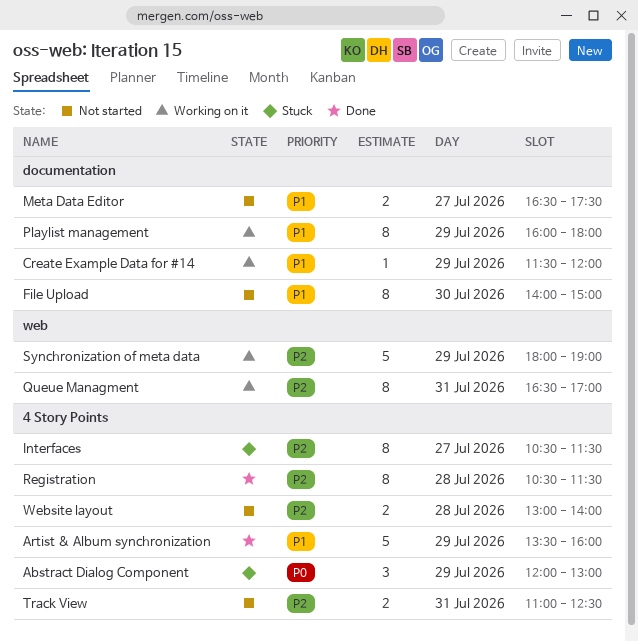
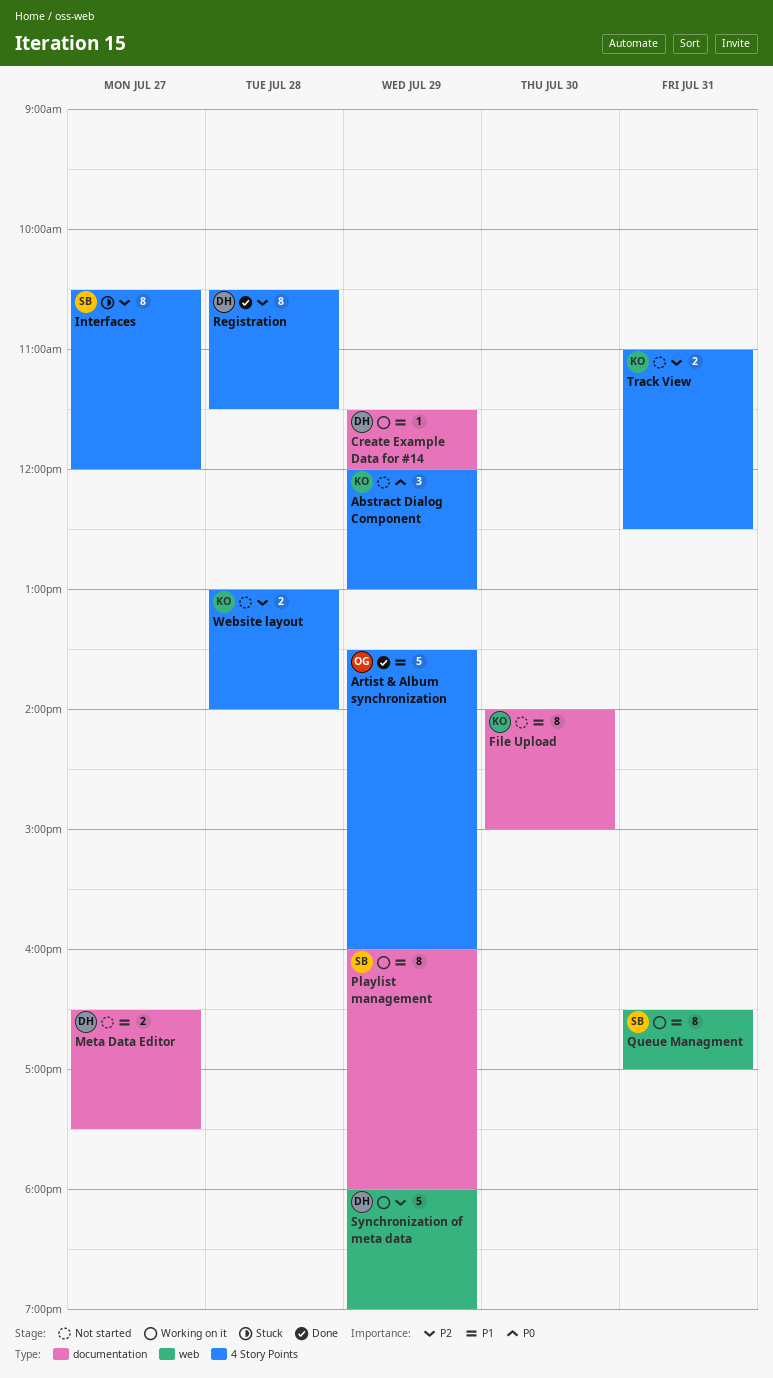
Abstract Dialog Component, status: Stuck -> Not started
Interfaces, ends: 11:30 -> 12:00
Queue Managment, priority: P2 -> P1

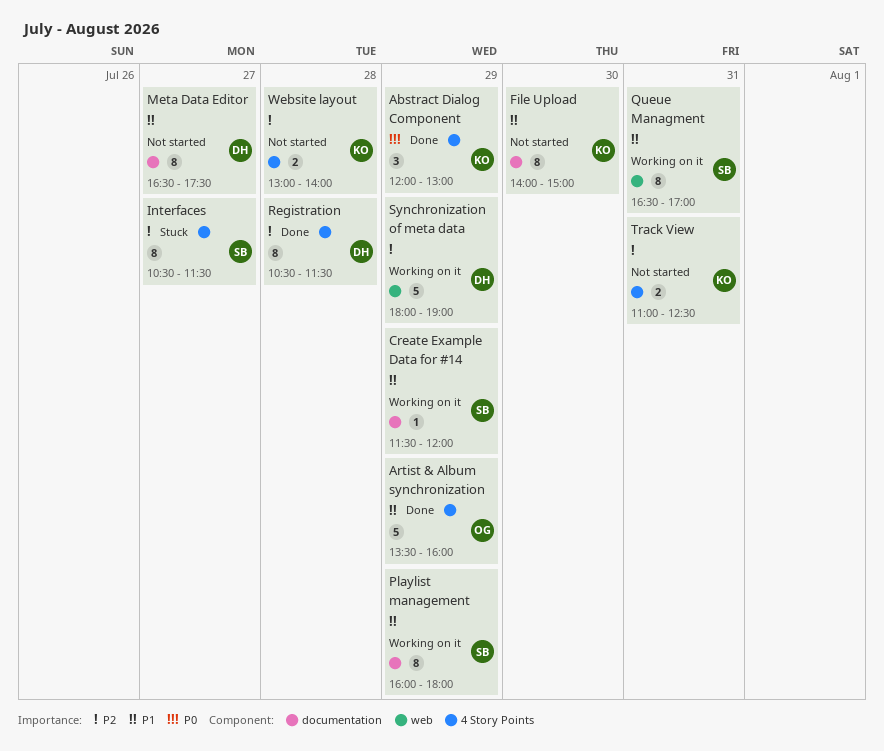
Abstract Dialog Component, status: Not started -> Done
Create Example Data for #14, owner: DH -> SB
Interfaces, ends: 12:00 -> 11:30
Meta Data Editor, estimate: 2 -> 8

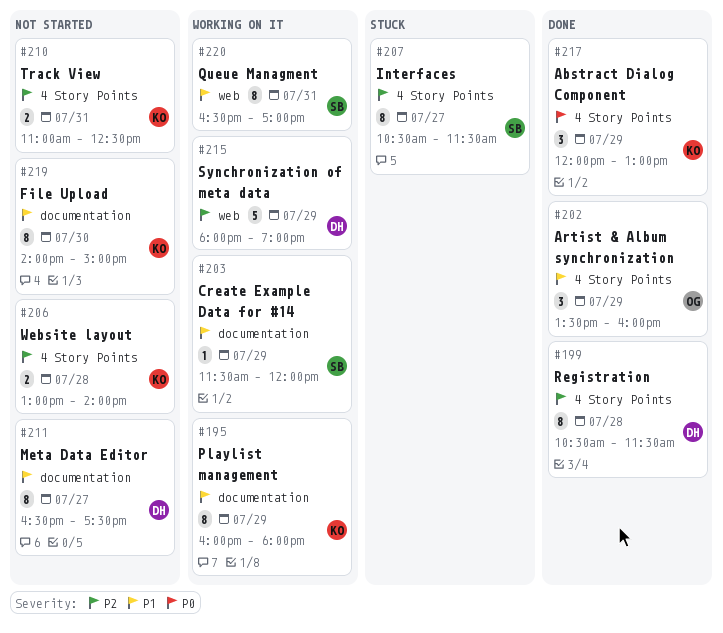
Artist & Album synchronization, estimate: 5 -> 3
Playlist management, owner: SB -> KO

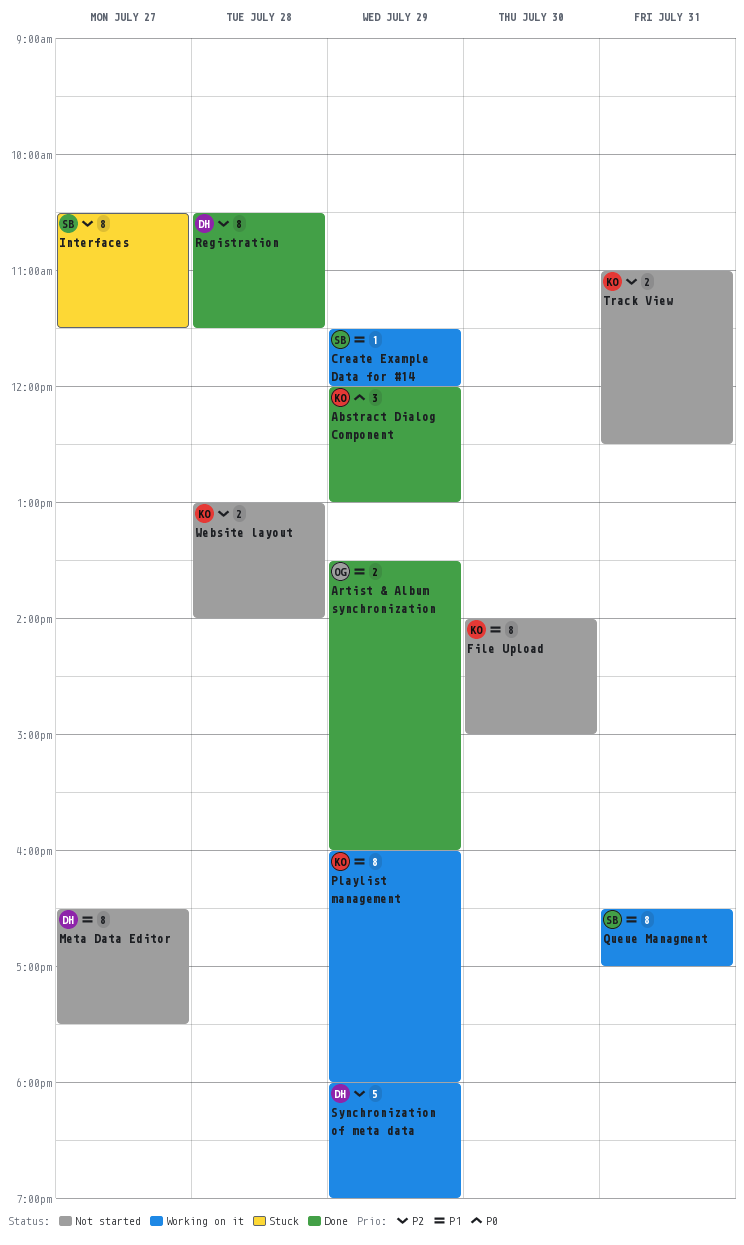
Artist & Album synchronization, estimate: 3 -> 2

